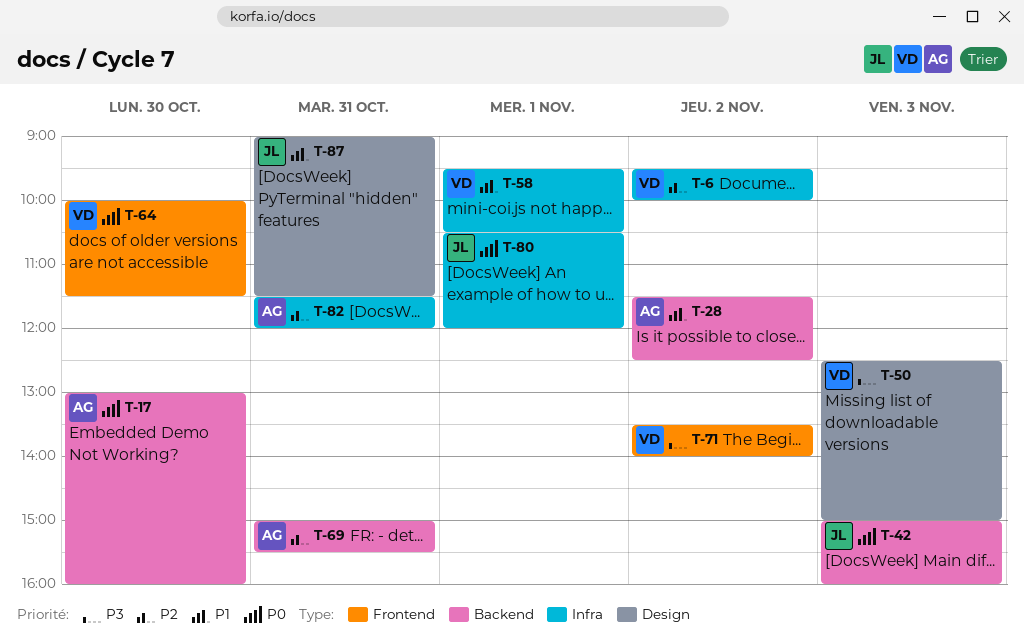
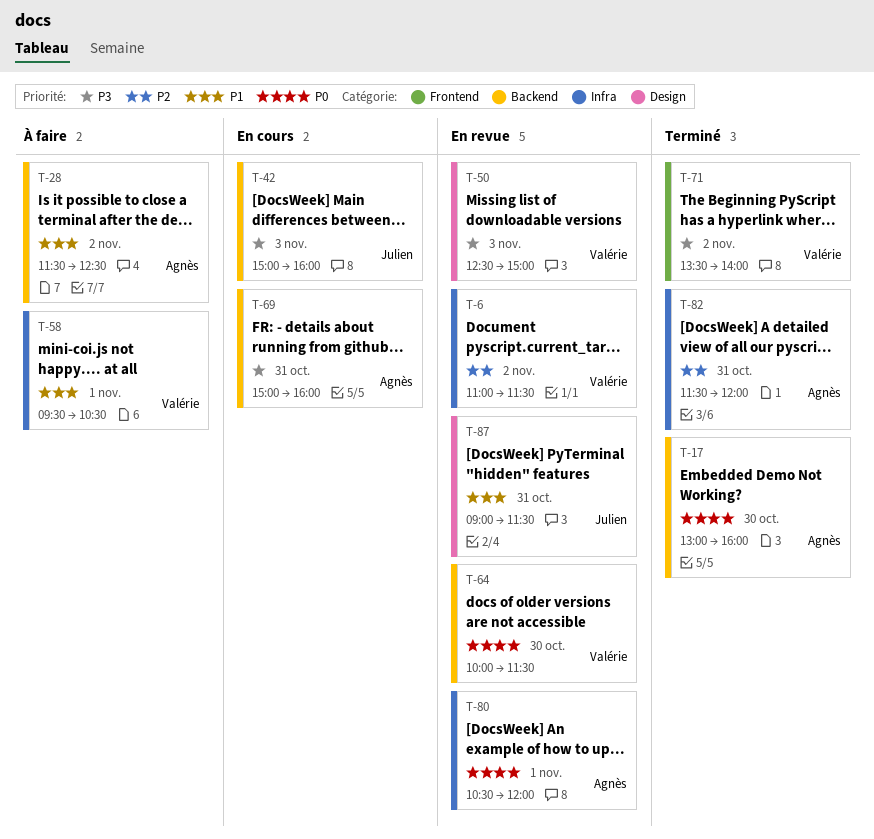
T-6, begins: 09:30 -> 11:00
T-6, ends: 10:00 -> 11:30
T-42, priority: P0 -> P3
T-64, label: Frontend -> Backend
T-69, priority: P2 -> P3
T-69, ends: 15:30 -> 16:00
T-80, owner: Julien -> Agnès

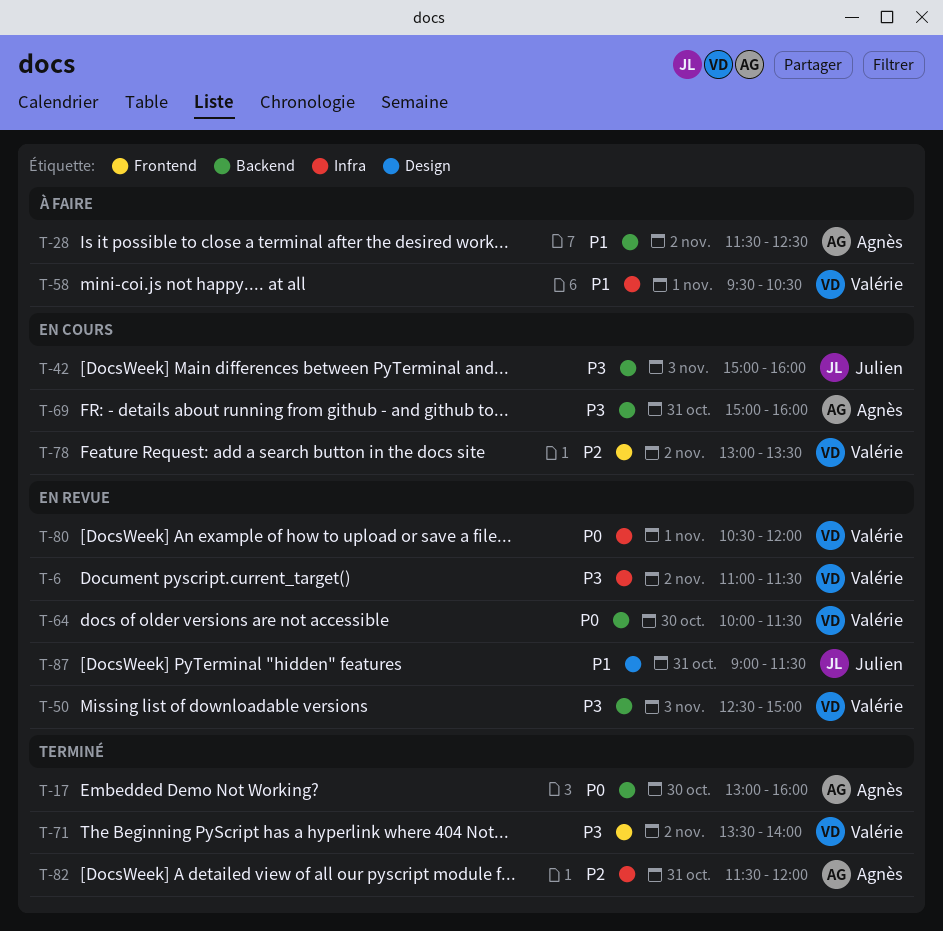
T-6, priority: P2 -> P3
T-50, label: Design -> Backend
T-78: none -> present
T-80, owner: Agnès -> Valérie

